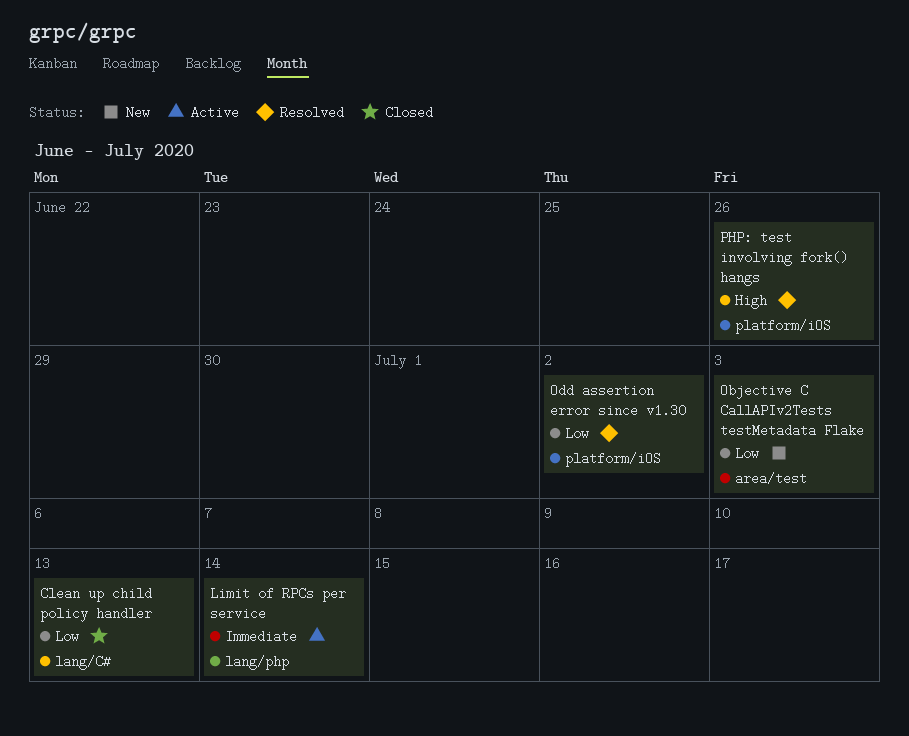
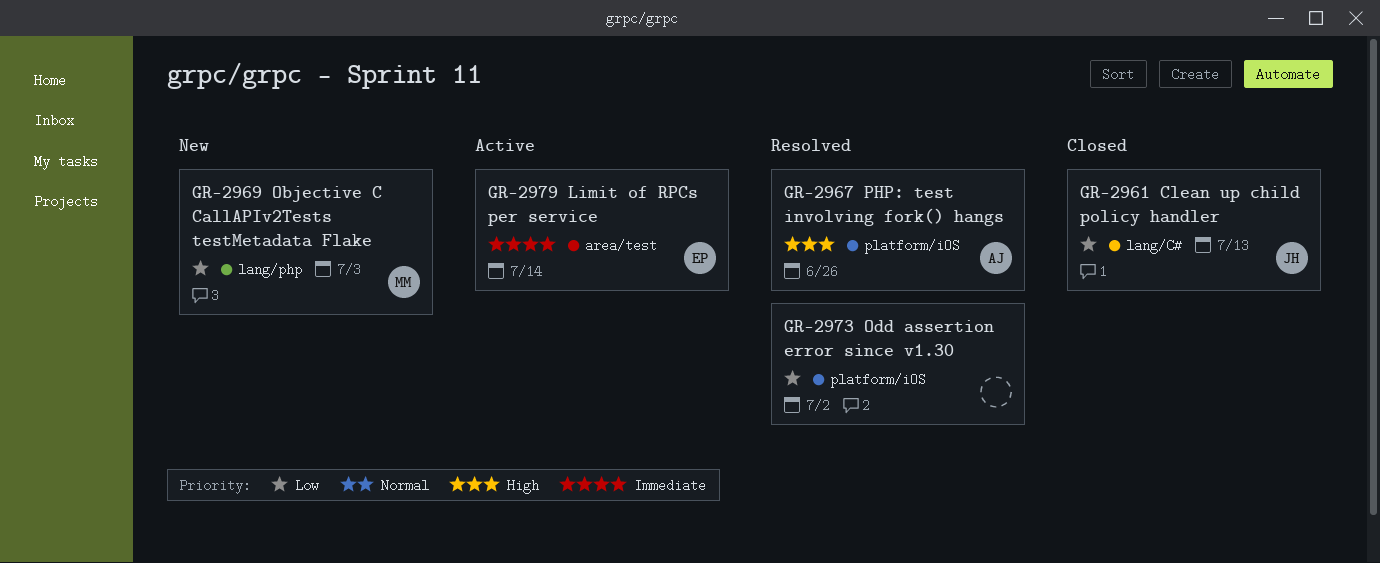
Limit of RPCs per service, label: lang/php -> area/test
Objective C CallAPIv2Tests testMetadata Flake, label: area/test -> lang/php

